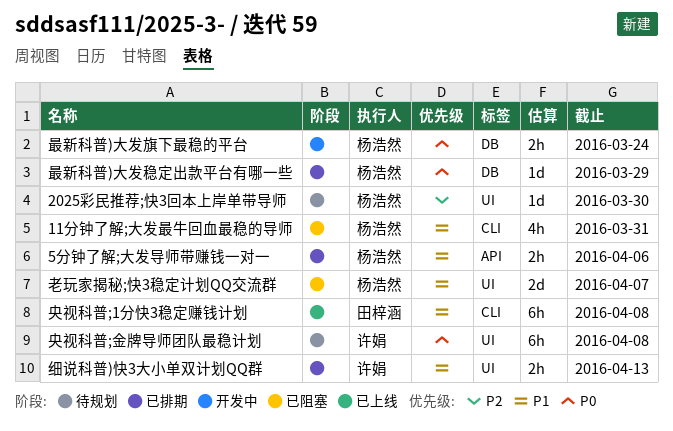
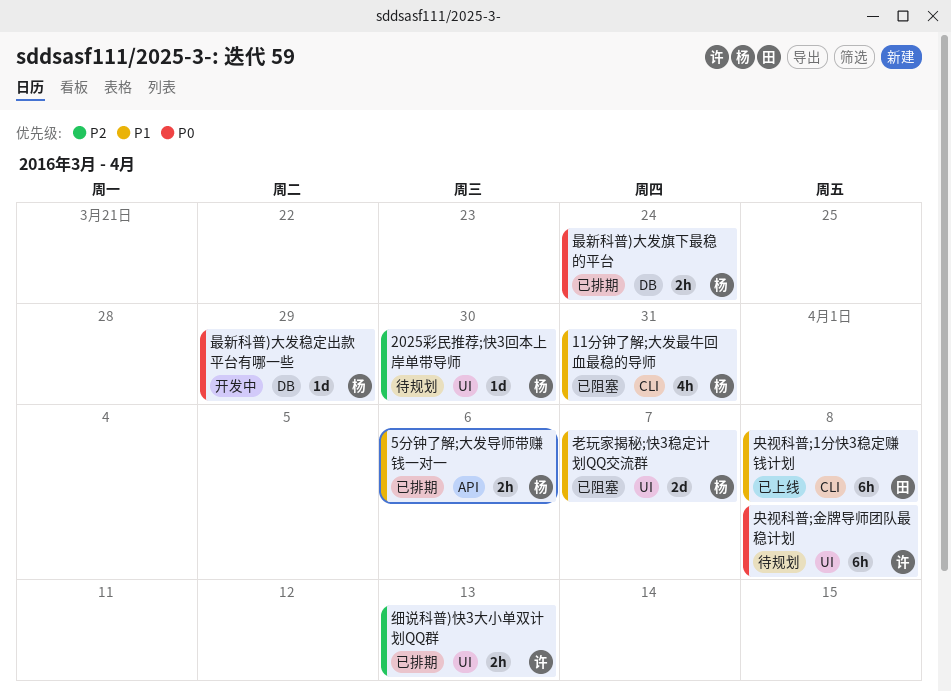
最新科普)大发旗下最稳的平台, status: 开发中 -> 已排期
最新科普)大发稳定出款平台有哪一些, status: 已排期 -> 开发中
细说科普)快3大小单双计划QQ群, priority: P1 -> P2

